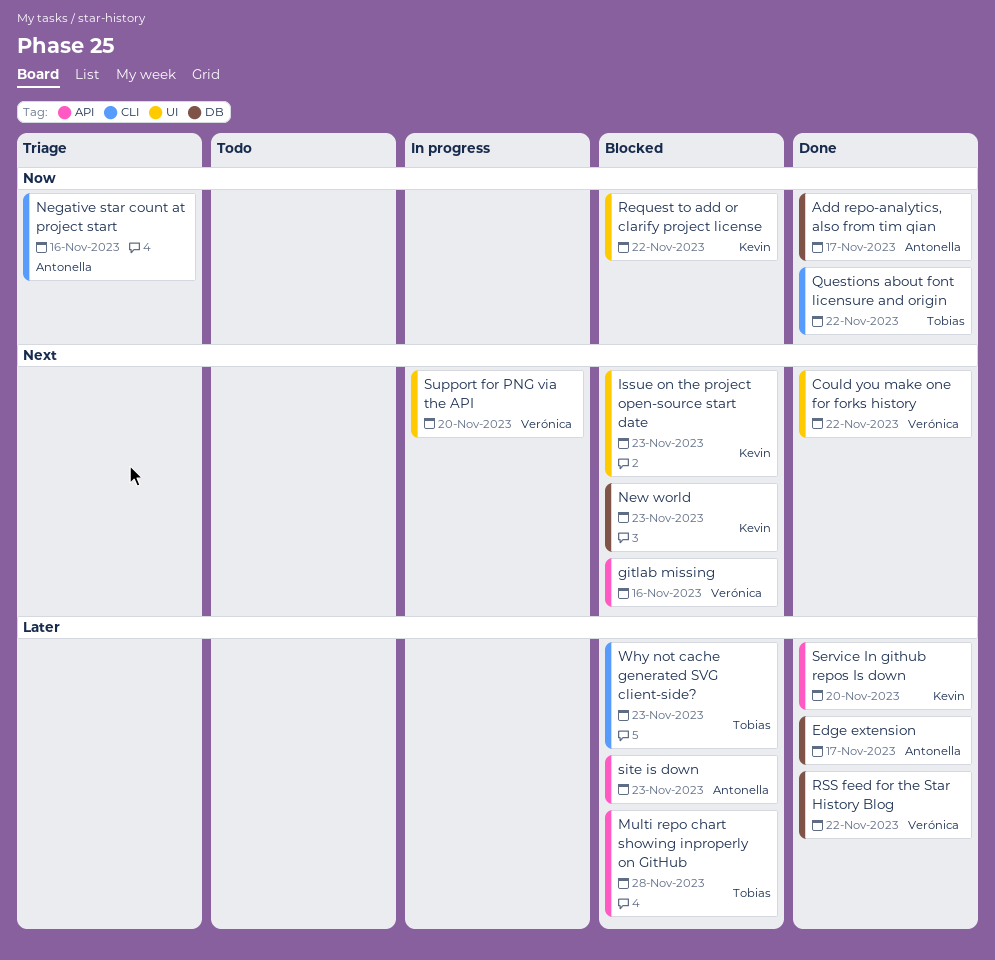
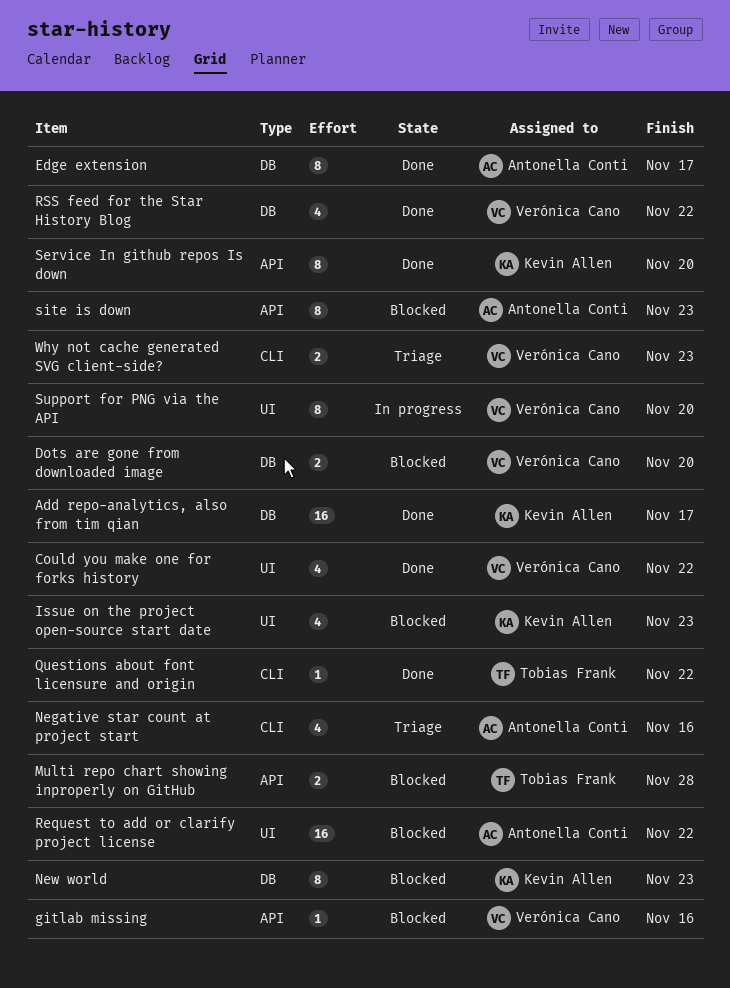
Add repo-analytics, also from tim qian, owner: Antonella Conti -> Kevin Allen
Dots are gone from downloaded image: none -> present
Request to add or clarify project license, owner: Kevin Allen -> Antonella Conti
Why not cache generated SVG client-side?, status: Blocked -> Triage
Why not cache generated SVG client-side?, owner: Tobias Frank -> Verónica Cano

